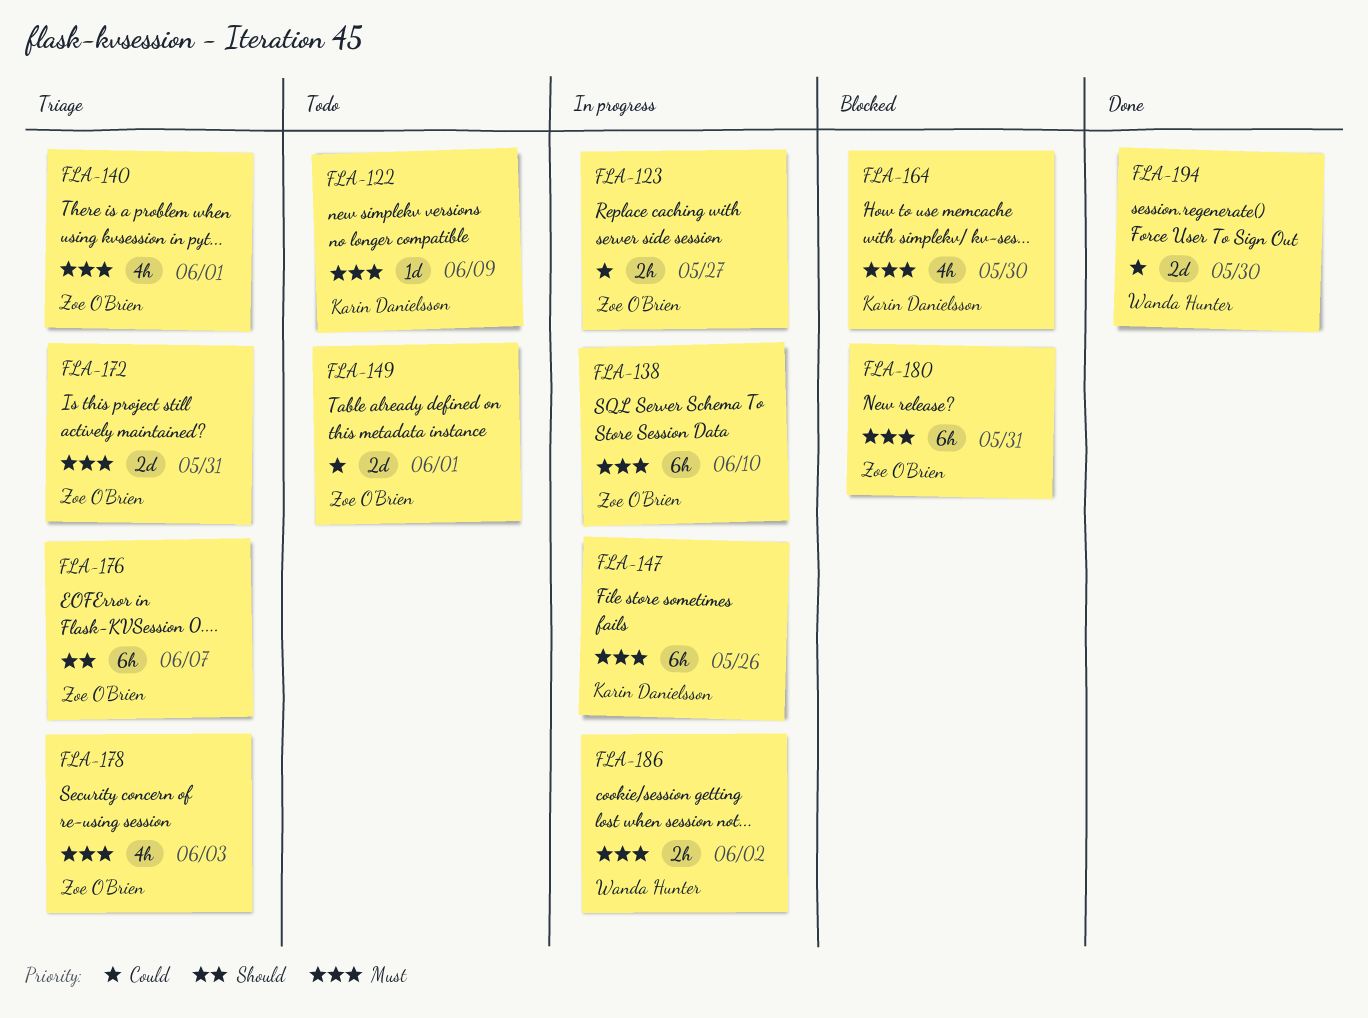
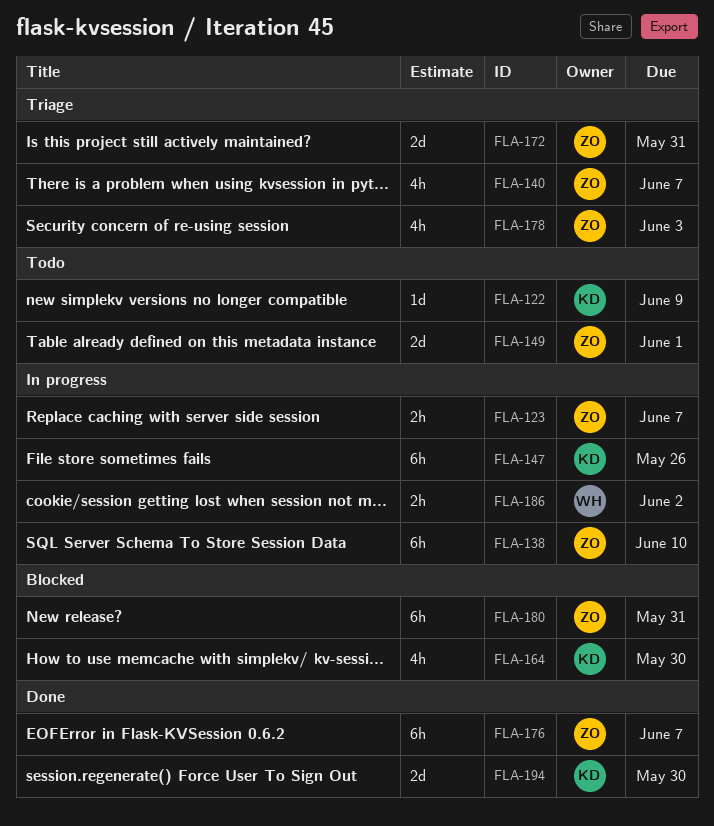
FLA-123, due: May 27 -> Jun 7
FLA-140, due: Jun 1 -> Jun 7
FLA-176, status: Triage -> Done
FLA-194, owner: Wanda Hunter -> Karin Danielsson

